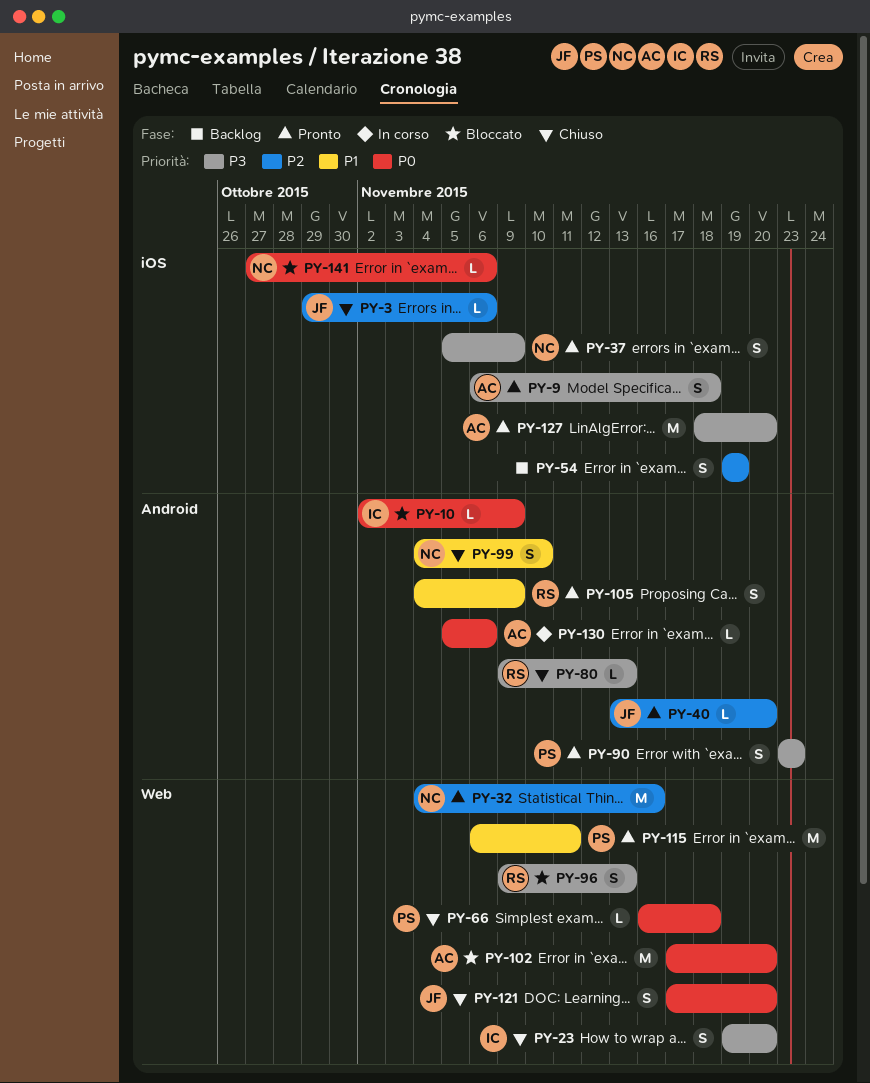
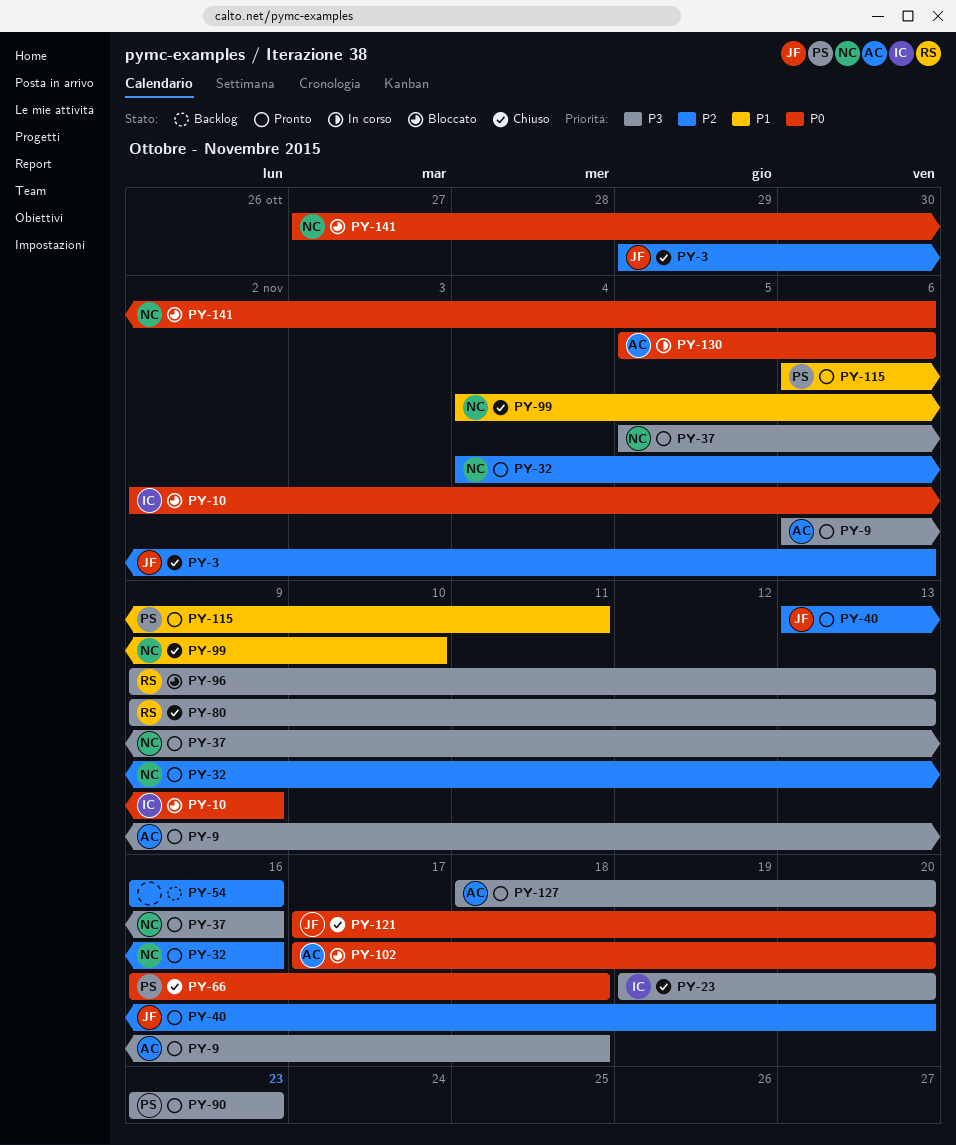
PY-37, due: Nov 9 -> Nov 16
PY-54, start: Nov 19 -> Nov 16
PY-54, due: Nov 19 -> Nov 16
PY-105: present -> none

